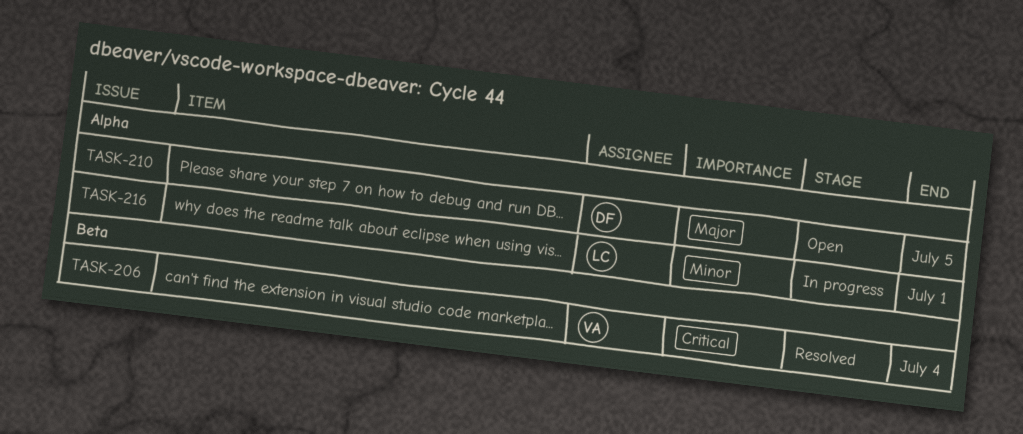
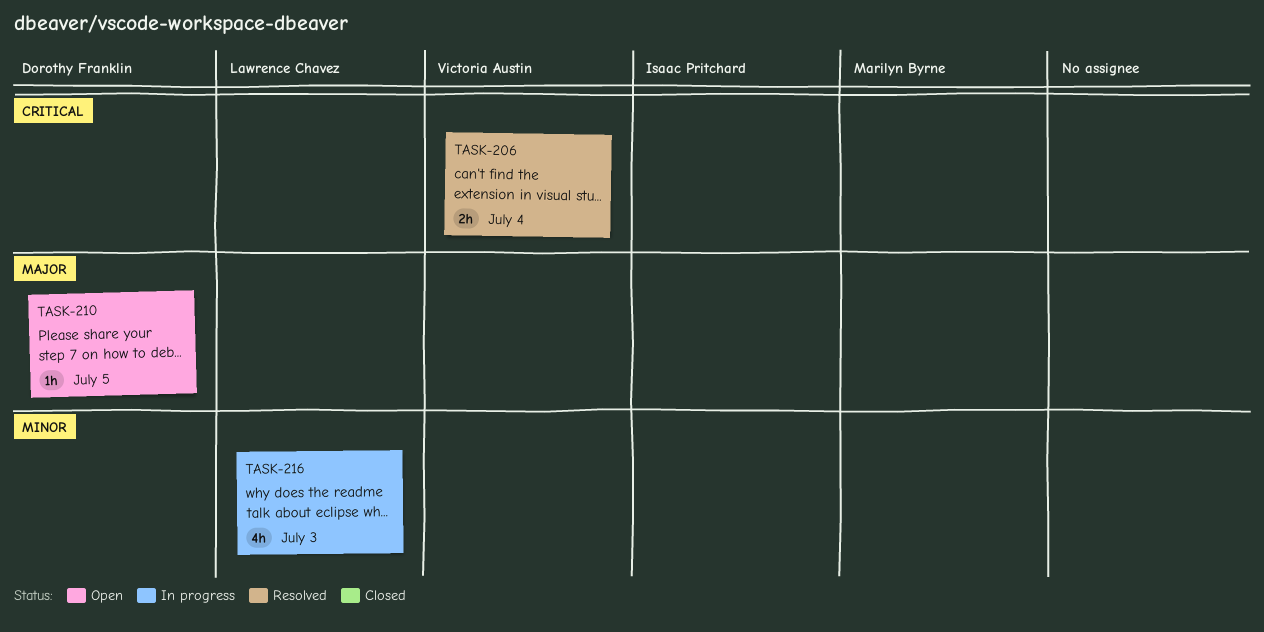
TASK-216, due: Jul 1 -> Jul 3

